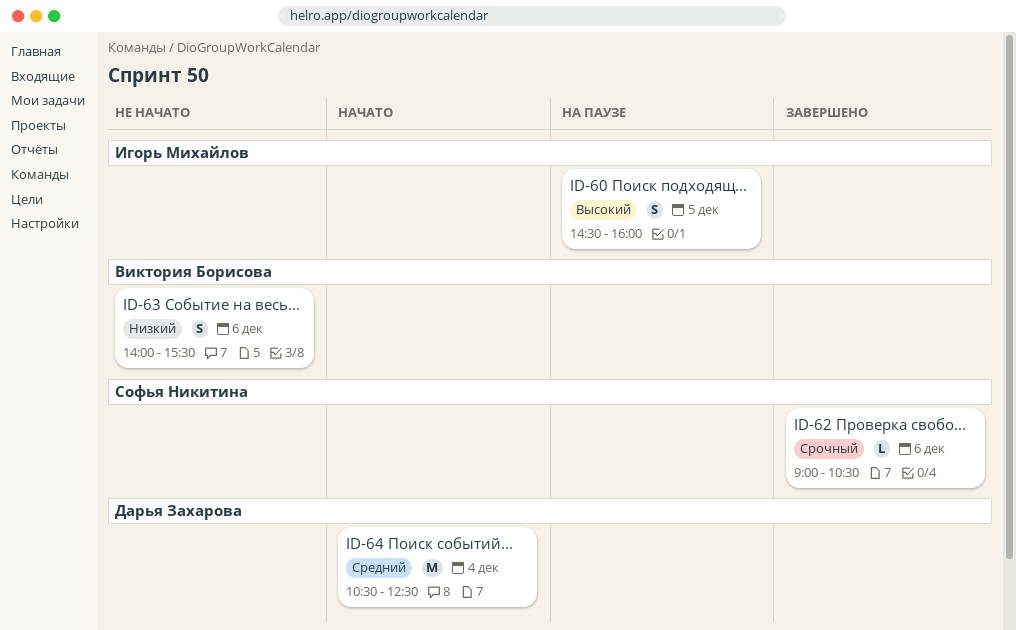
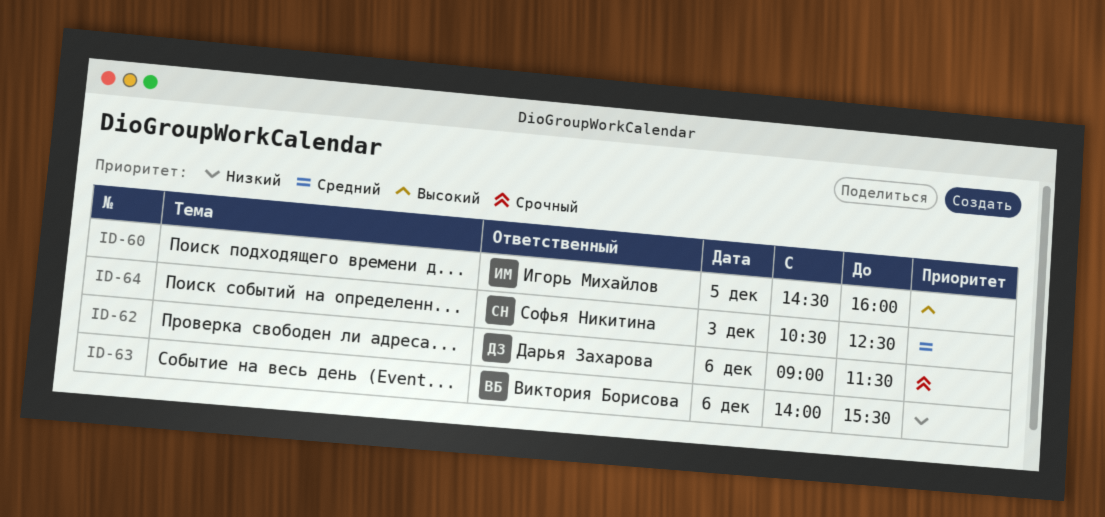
ID-62, owner: Софья Никитина -> Дарья Захарова
ID-62, ends: 10:30 -> 11:30
ID-64, owner: Дарья Захарова -> Софья Никитина
ID-64, day: Dec 4 -> Dec 3

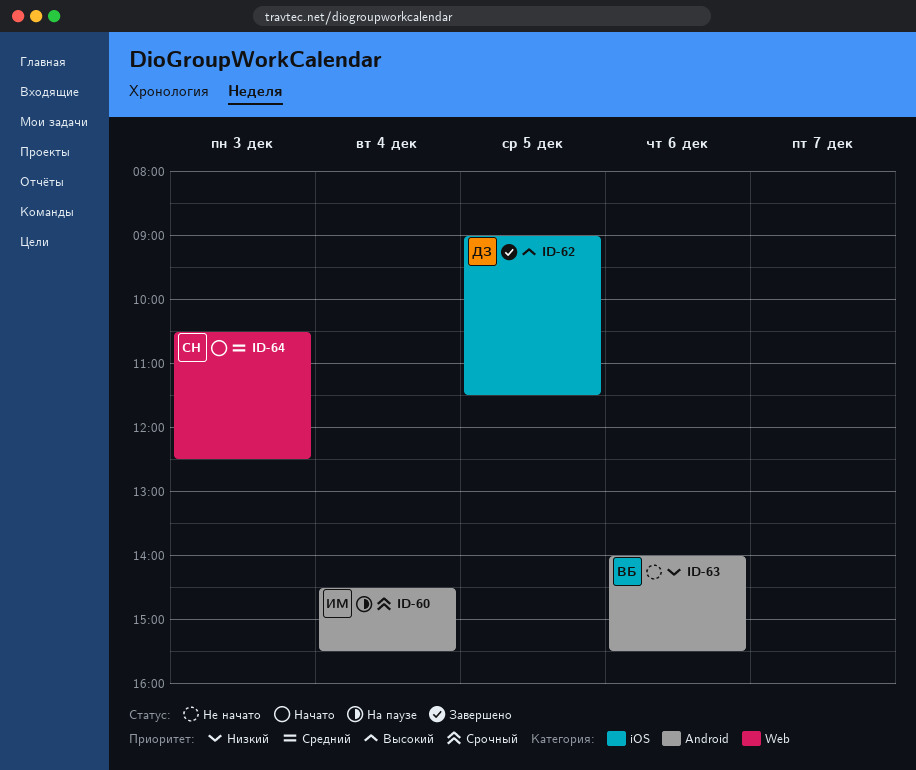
ID-60, priority: Высокий -> Срочный
ID-60, day: Dec 5 -> Dec 4
ID-60, ends: 16:00 -> 15:30
ID-62, priority: Срочный -> Высокий
ID-62, day: Dec 6 -> Dec 5

